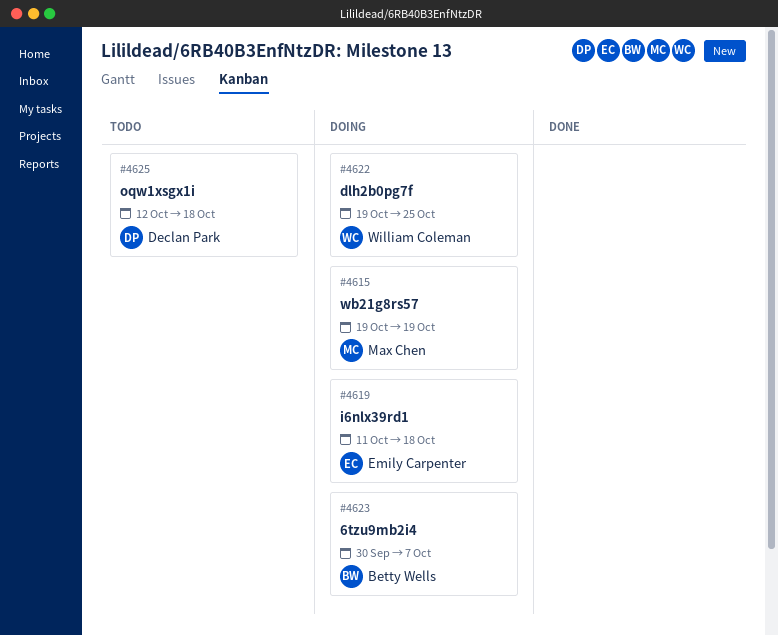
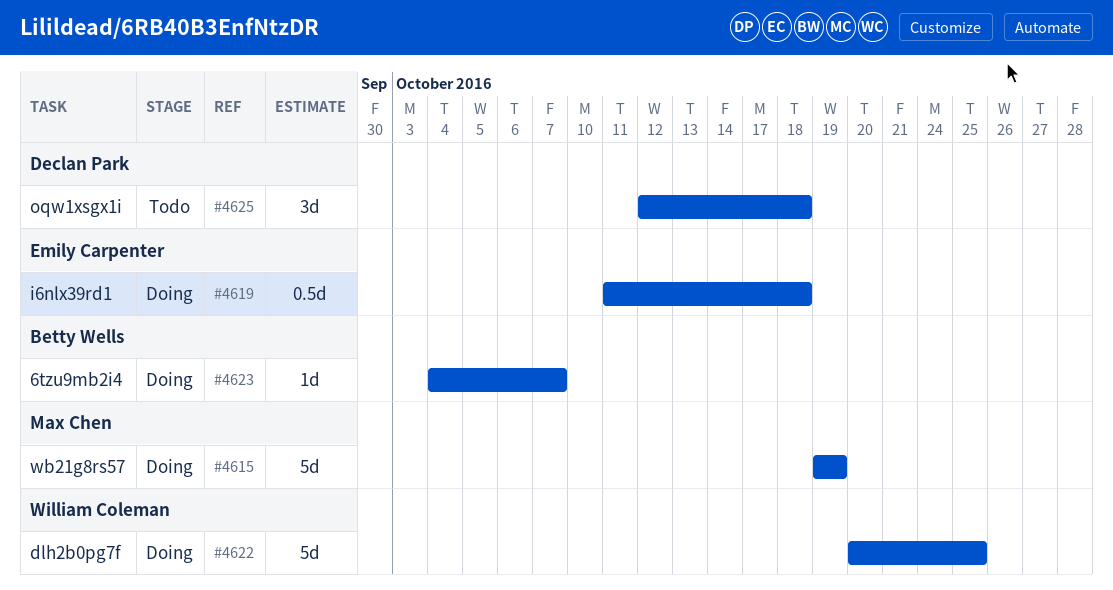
#4622, start: Oct 19 -> Oct 20
#4623, start: Sep 30 -> Oct 4

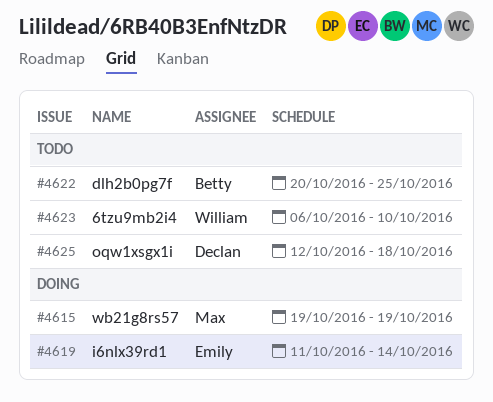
#4619, due: Oct 18 -> Oct 14
#4622, status: Doing -> Todo
#4622, owner: William Coleman -> Betty Wells
#4623, status: Doing -> Todo
#4623, owner: Betty Wells -> William Coleman
#4623, start: Oct 4 -> Oct 6
#4623, due: Oct 7 -> Oct 10

